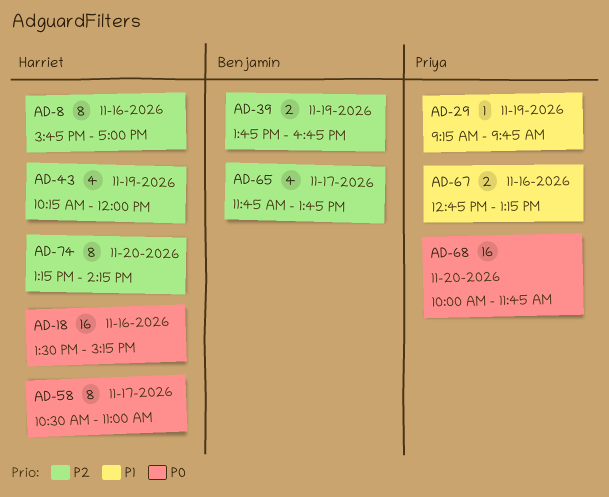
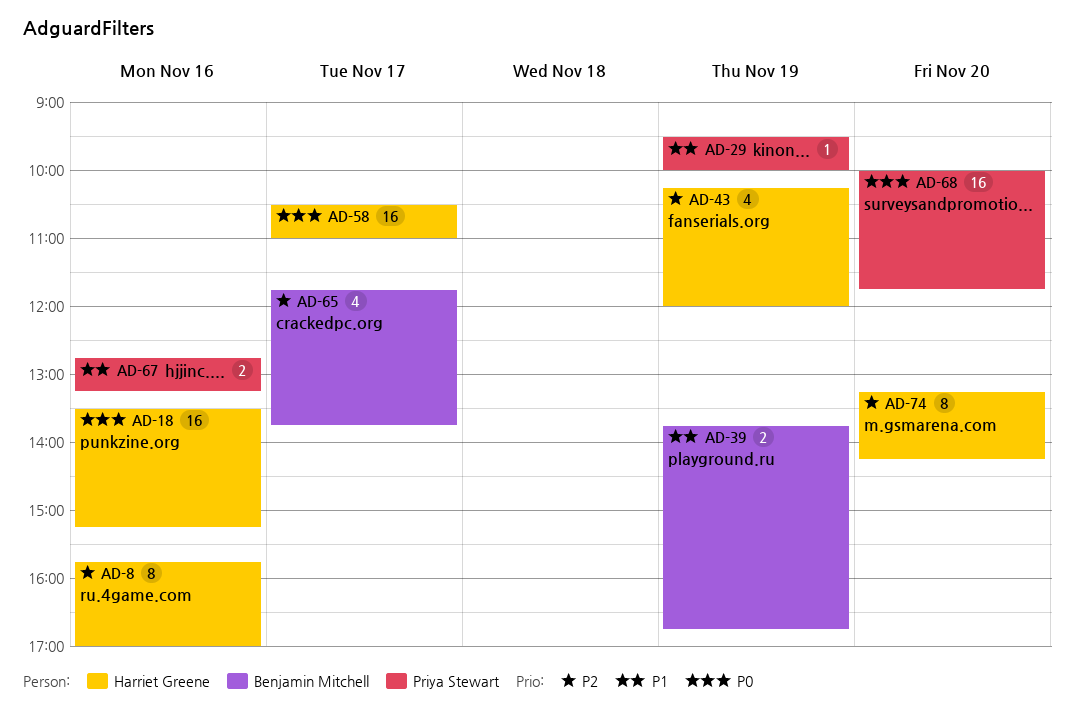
AD-29, begins: 09:15 -> 09:30
AD-29, ends: 09:45 -> 10:00
AD-39, priority: P2 -> P1
AD-58, estimate: 8 -> 16

